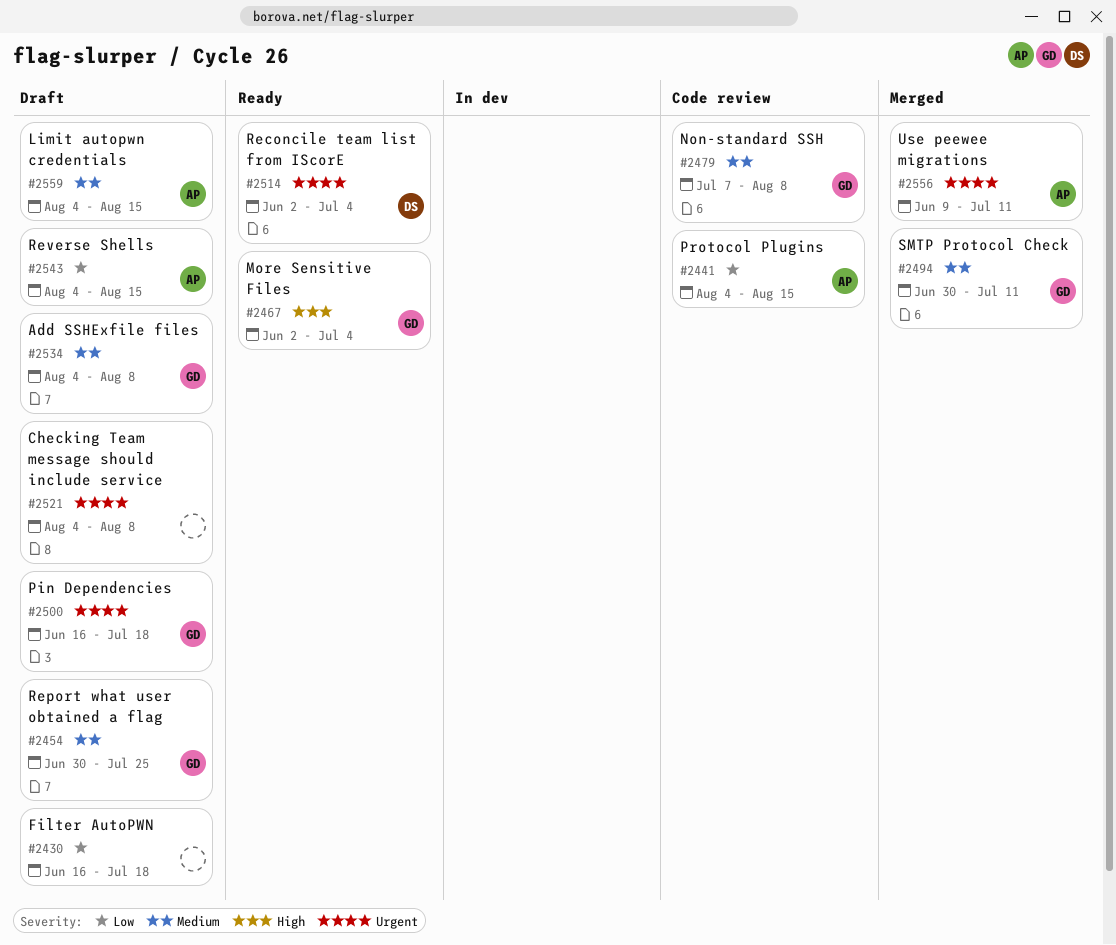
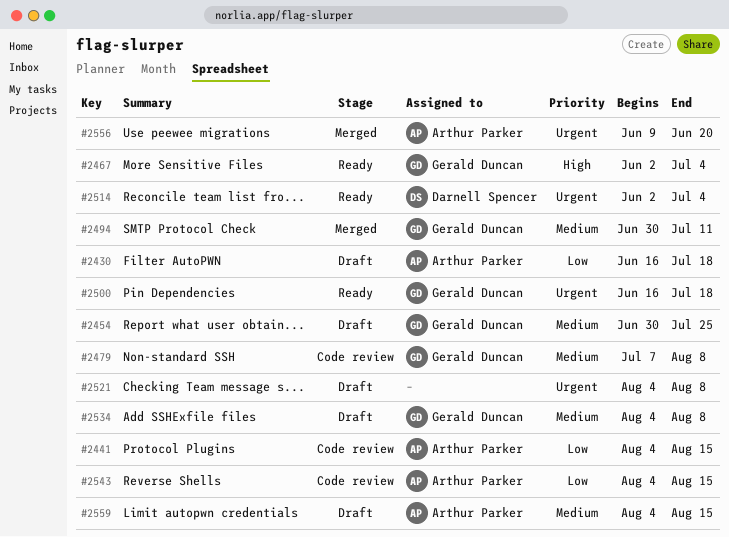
#2430, owner: none -> Arthur Parker
#2500, status: Draft -> Ready
#2543, status: Draft -> Code review
#2556, due: Jul 11 -> Jun 20

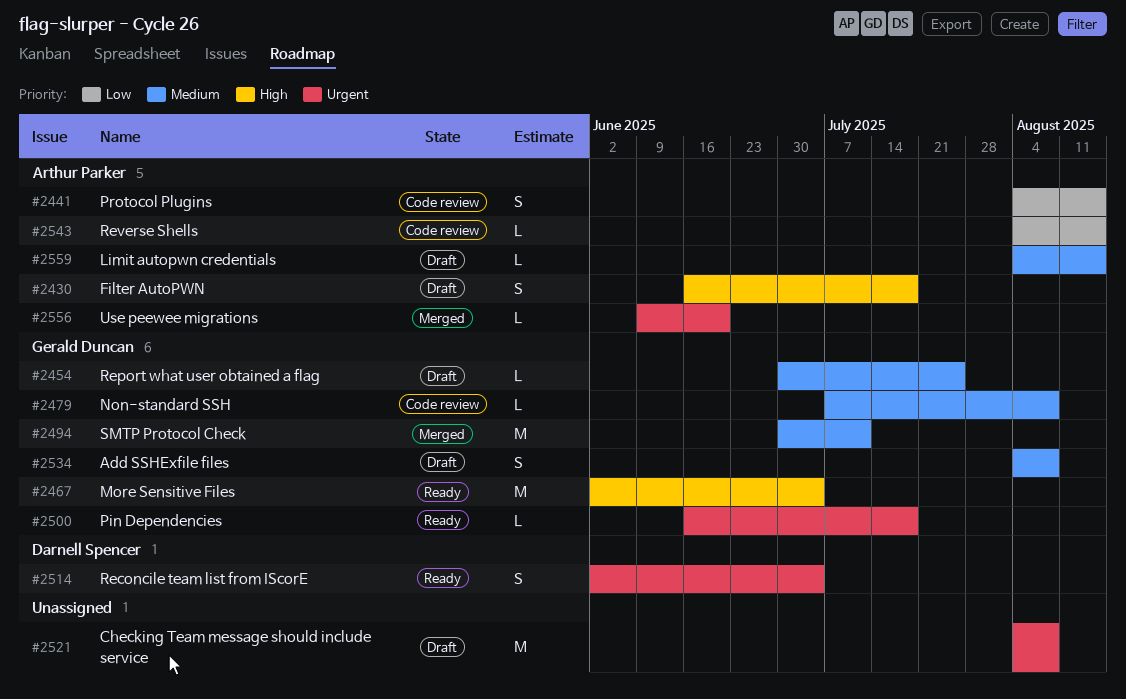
#2430, priority: Low -> High

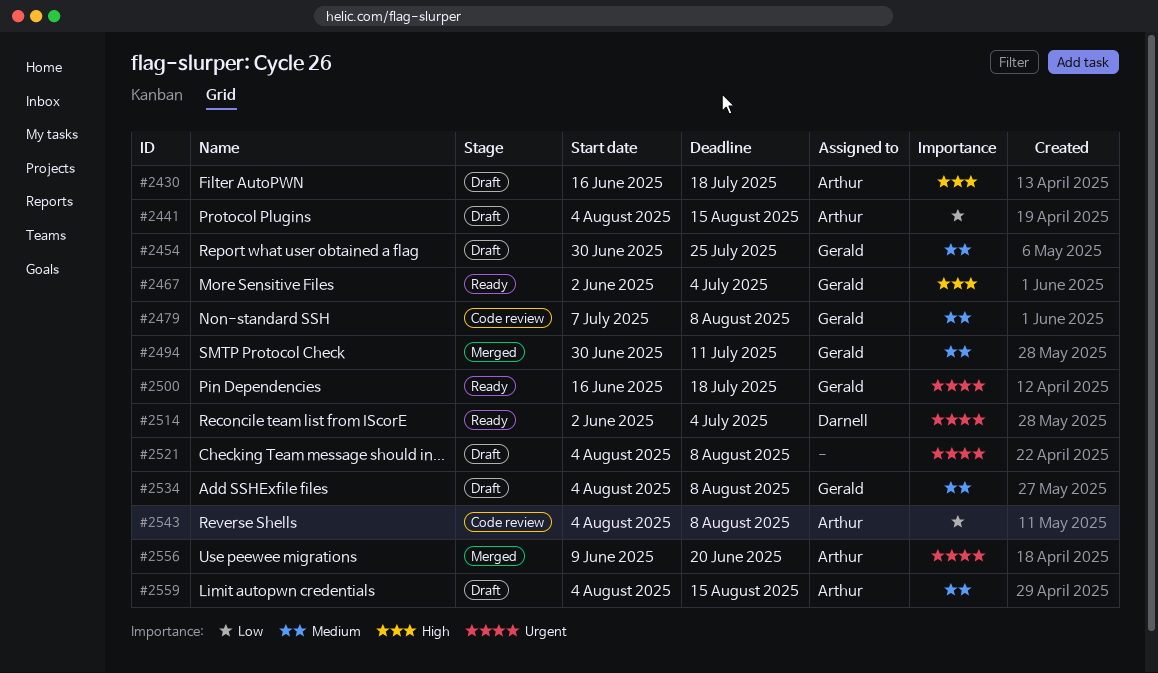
#2441, status: Code review -> Draft
#2543, due: Aug 15 -> Aug 8

